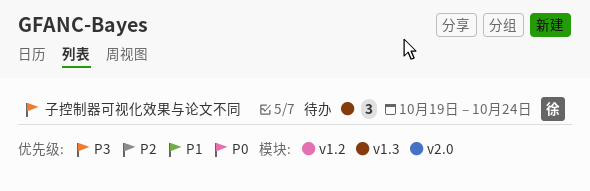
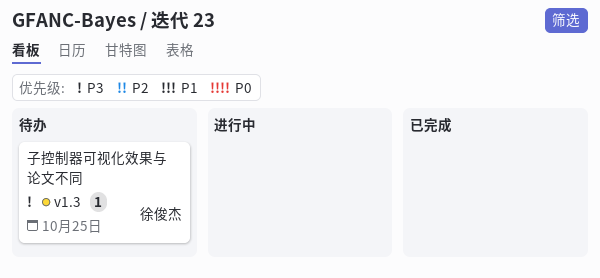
子控制器可视化效果与论文不同, estimate: 3 -> 1
子控制器可视化效果与论文不同, due: Oct 24 -> Oct 25

